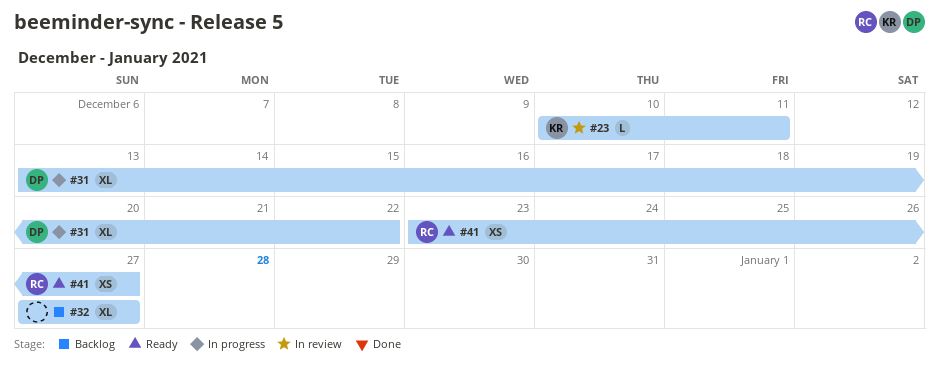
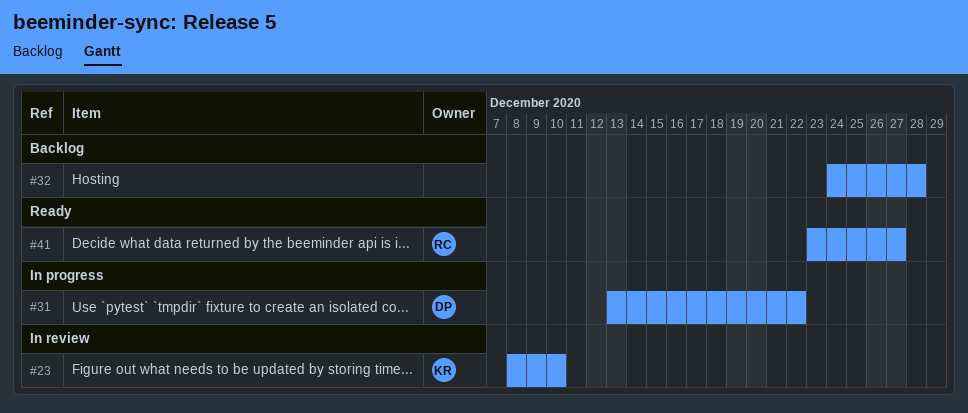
#23, start: Dec 10 -> Dec 8
#23, due: Dec 11 -> Dec 10
#32, start: Dec 27 -> Dec 24
#32, due: Dec 27 -> Dec 28

